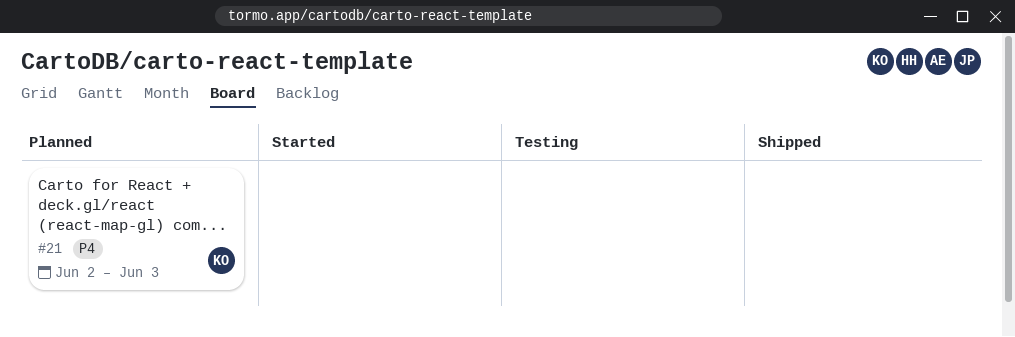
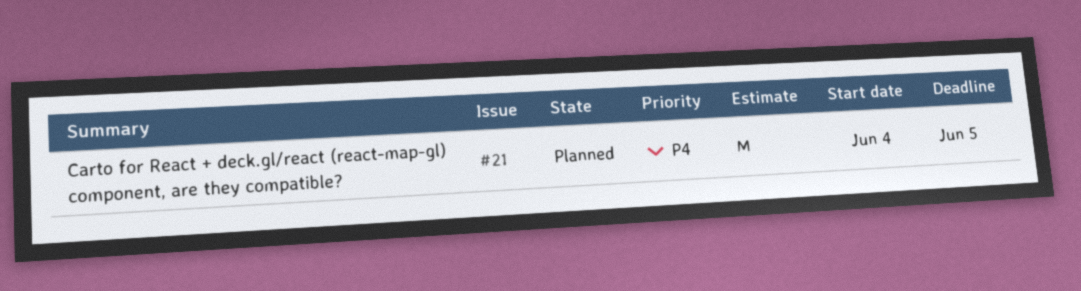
#21, start: Jun 2 -> Jun 4
#21, due: Jun 3 -> Jun 5

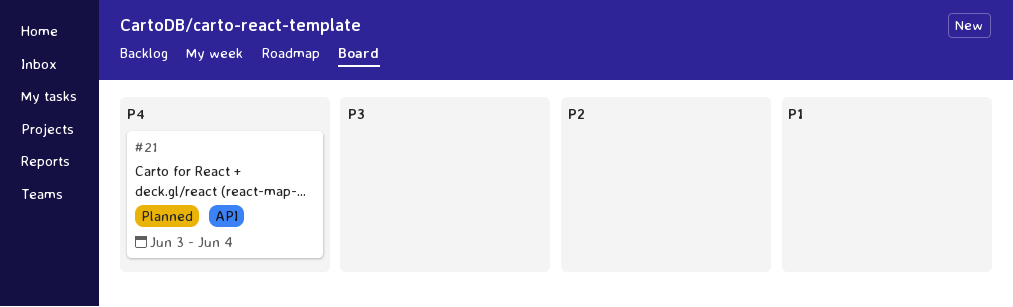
#21, start: Jun 4 -> Jun 3
#21, due: Jun 5 -> Jun 4

